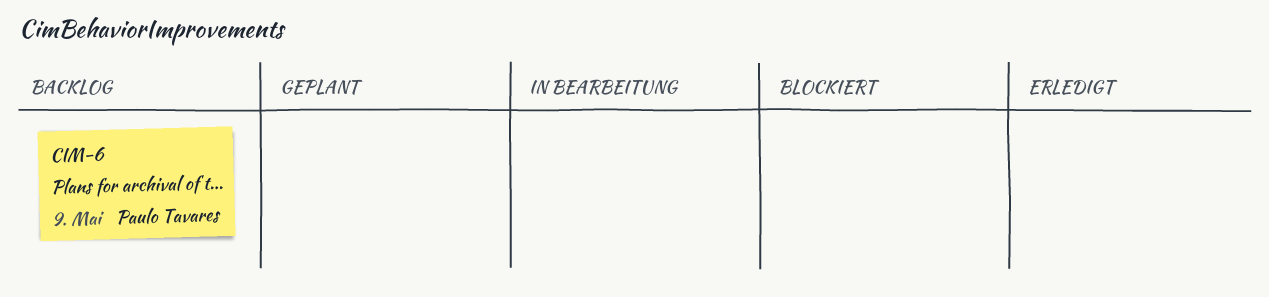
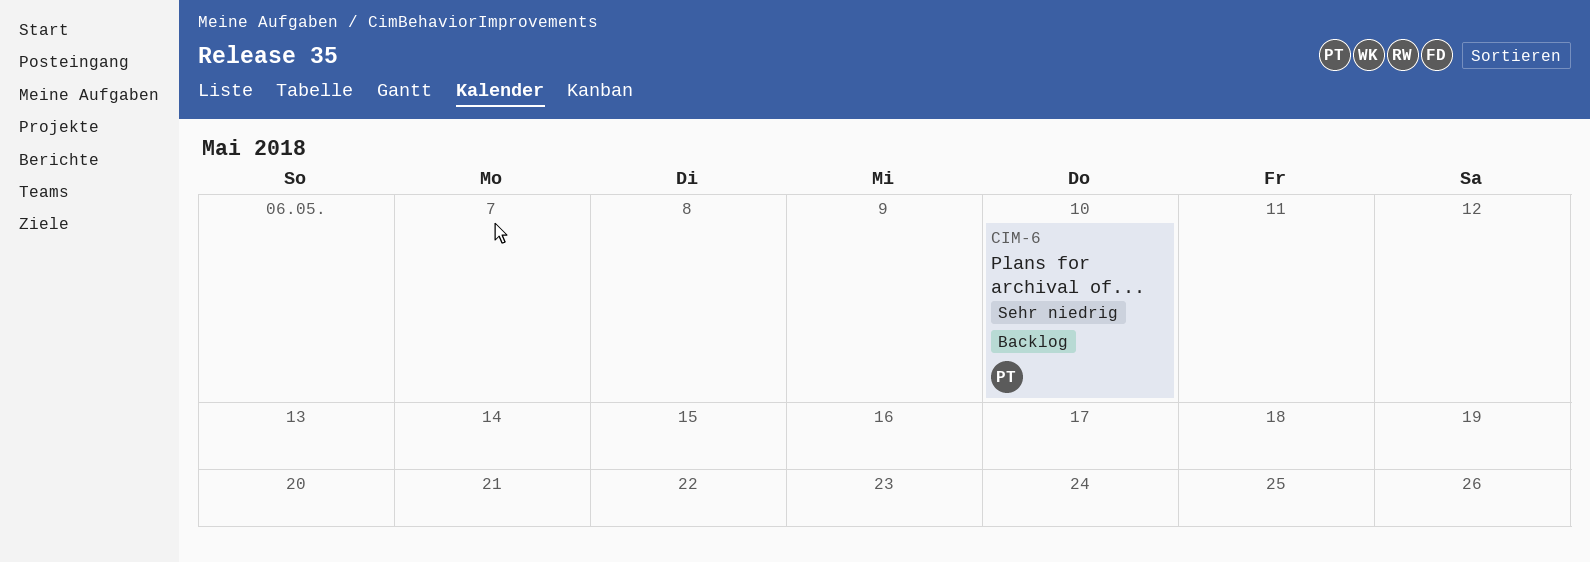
CIM-6, due: May 9 -> May 10

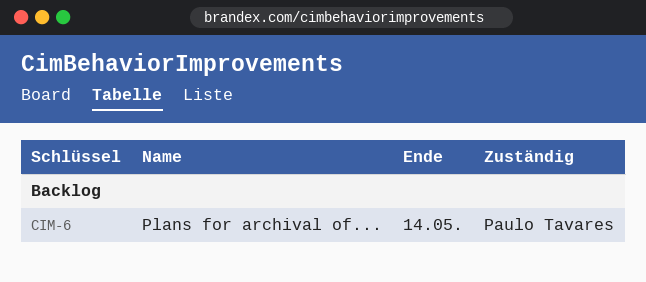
CIM-6, due: May 10 -> May 14

